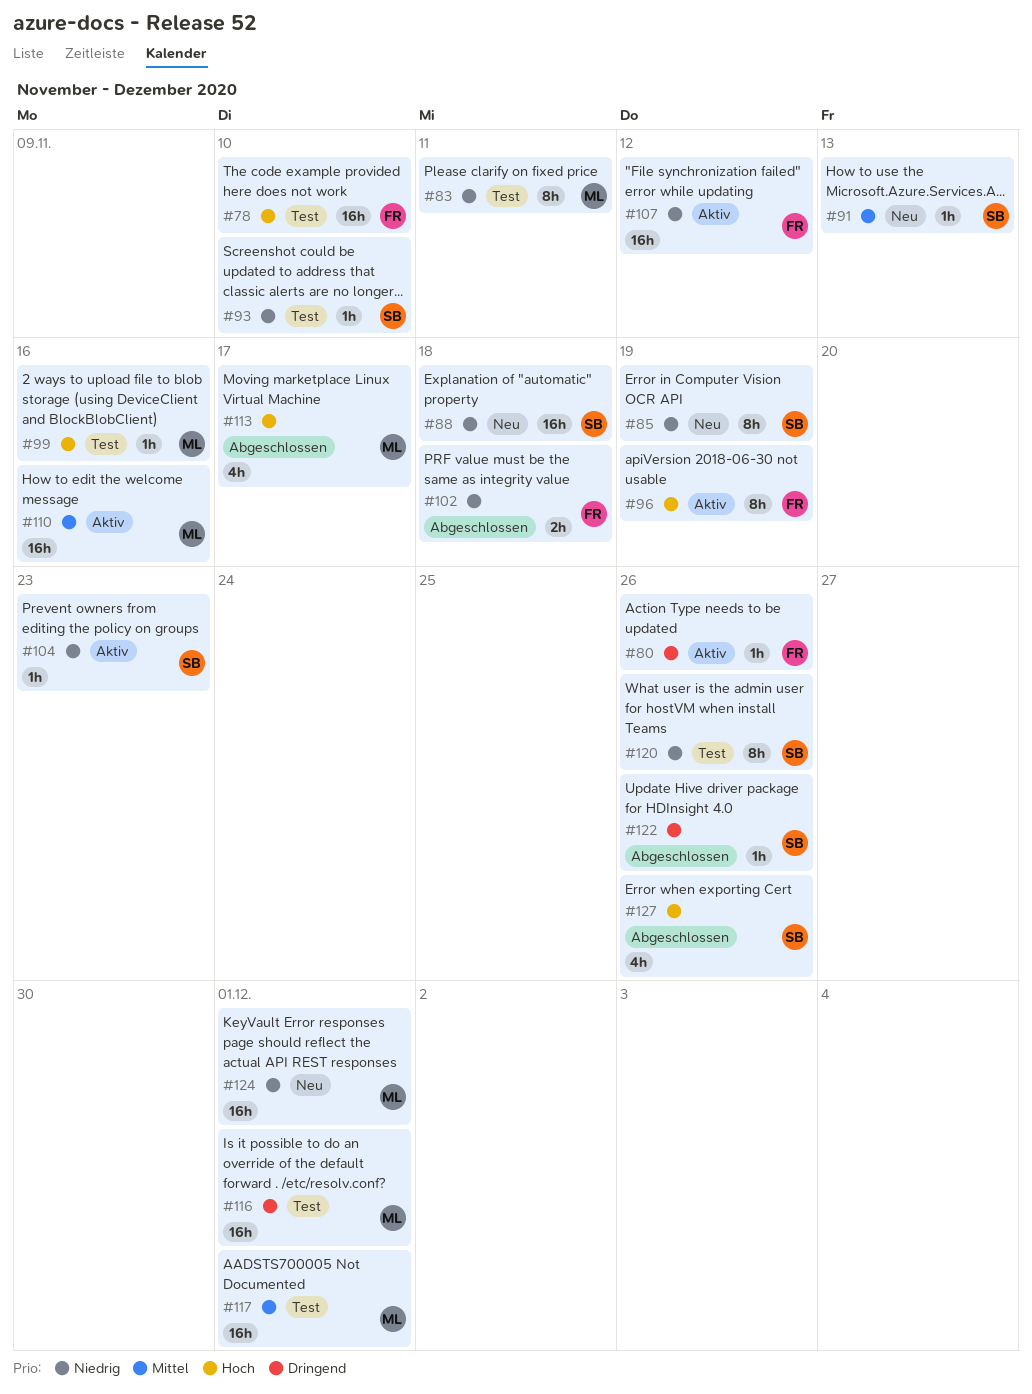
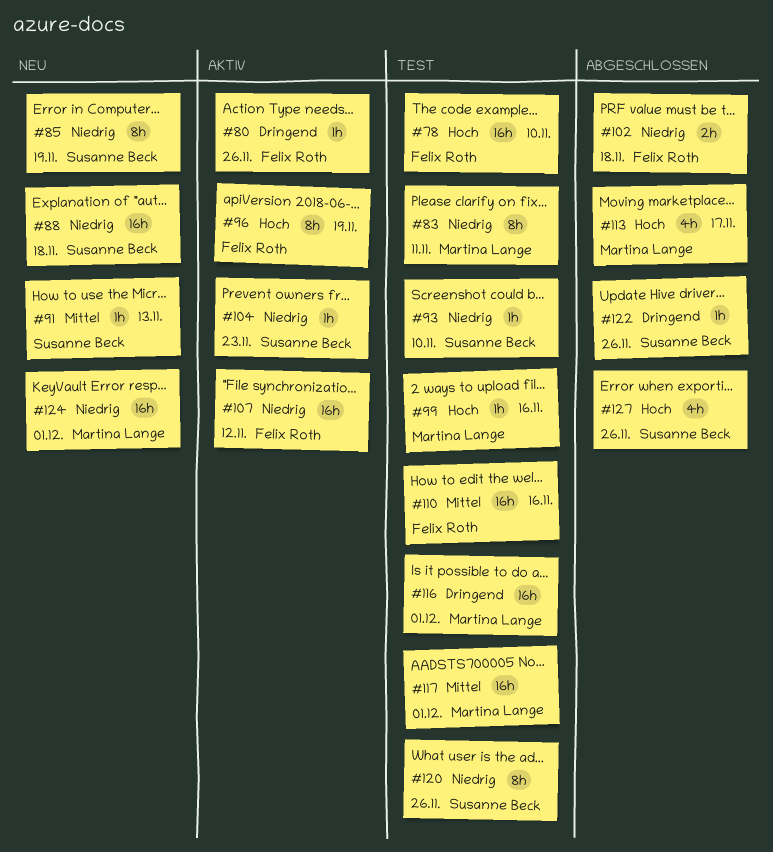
#110, status: Aktiv -> Test
#110, owner: Martina Lange -> Felix Roth

